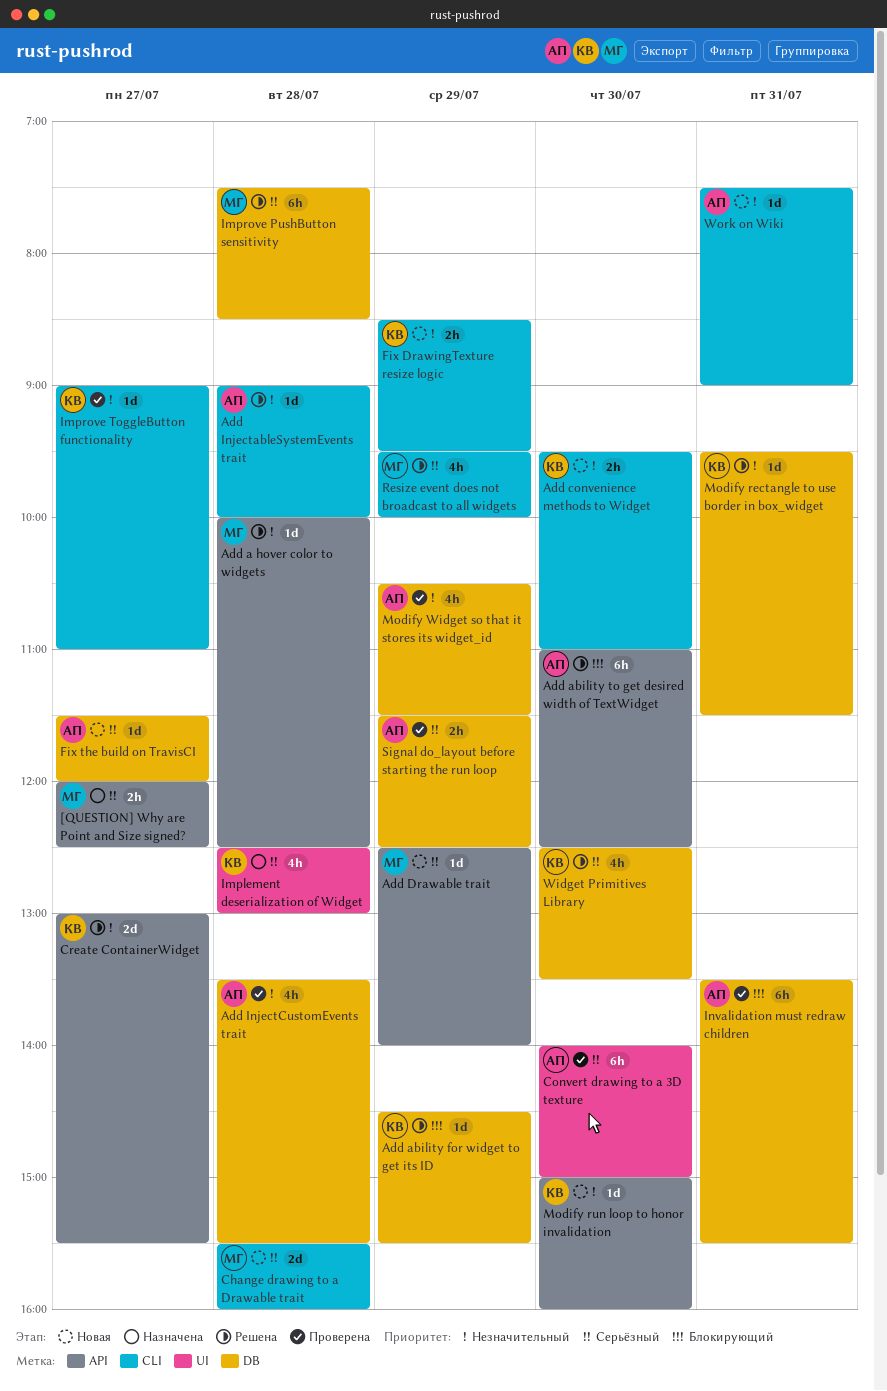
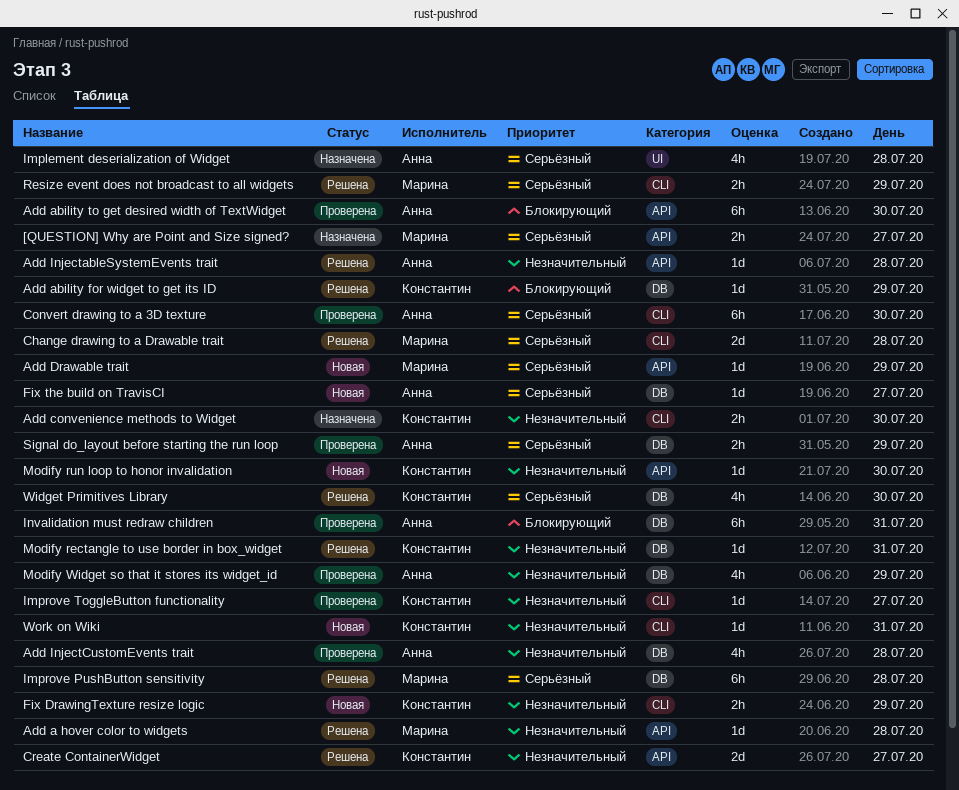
Add ability to get desired width of TextWidget, status: Решена -> Проверена
Add convenience methods to Widget, status: Новая -> Назначена
Add InjectableSystemEvents trait, label: CLI -> API
Change drawing to a Drawable trait, status: Новая -> Решена
Convert drawing to a 3D texture, label: UI -> CLI
Implement deserialization of Widget, owner: Константин -> Анна
Resize event does not broadcast to all widgets, estimate: 4h -> 2h
Work on Wiki, owner: Анна -> Константин

